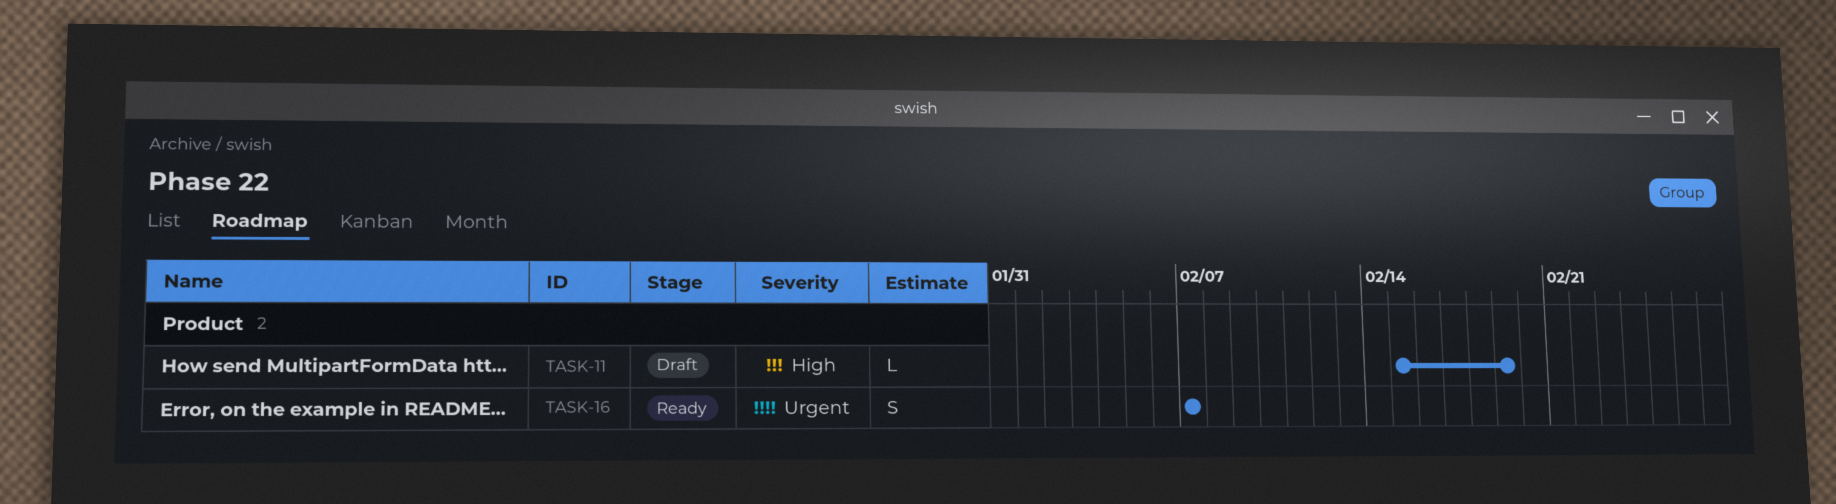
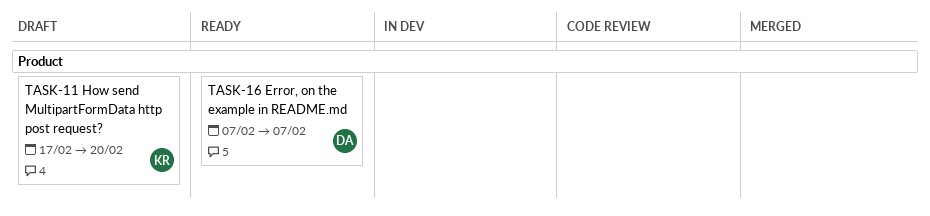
TASK-11, start: Feb 15 -> Feb 17
TASK-11, due: Feb 19 -> Feb 20

